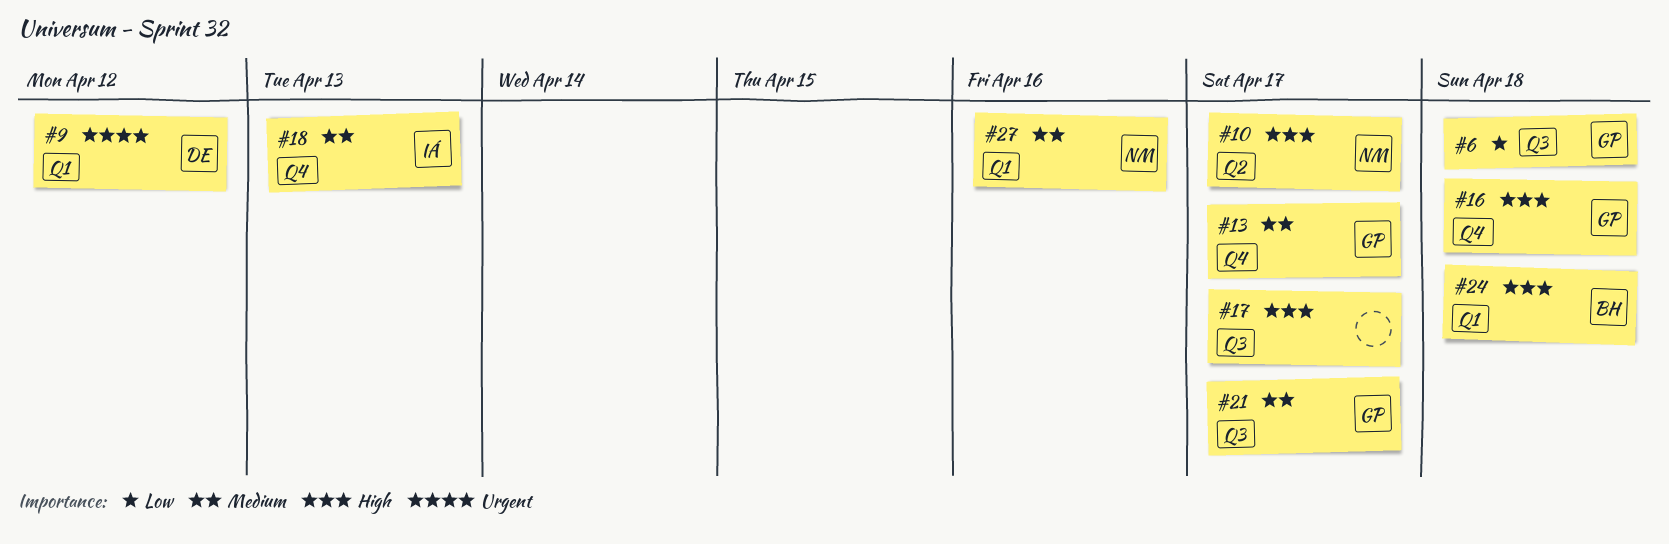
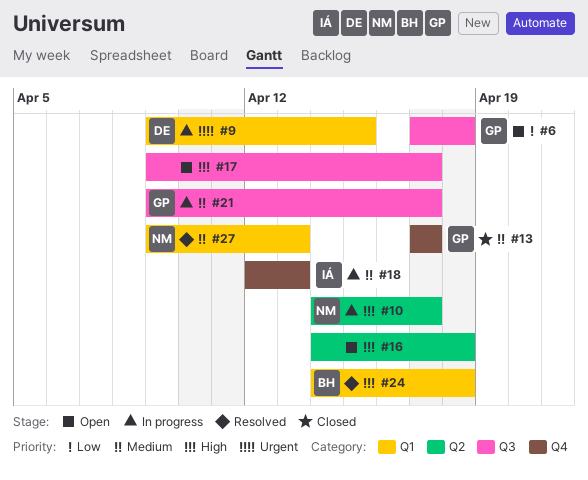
#9, due: Apr 12 -> Apr 15
#16, owner: GP -> none
#16, label: Q4 -> Q2
#27, due: Apr 16 -> Apr 13

